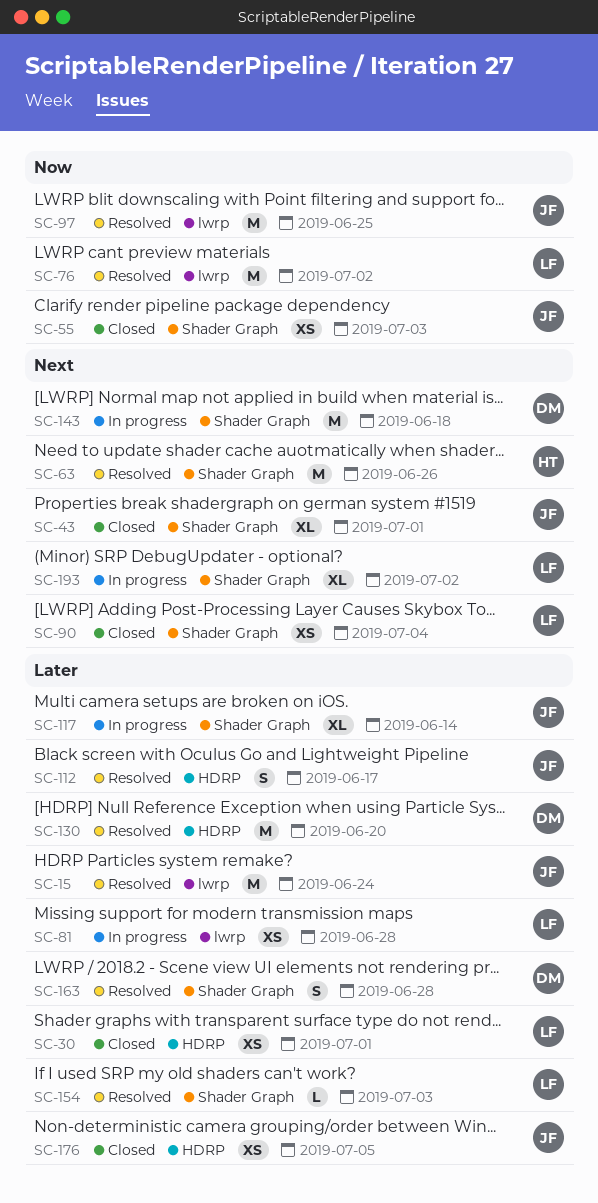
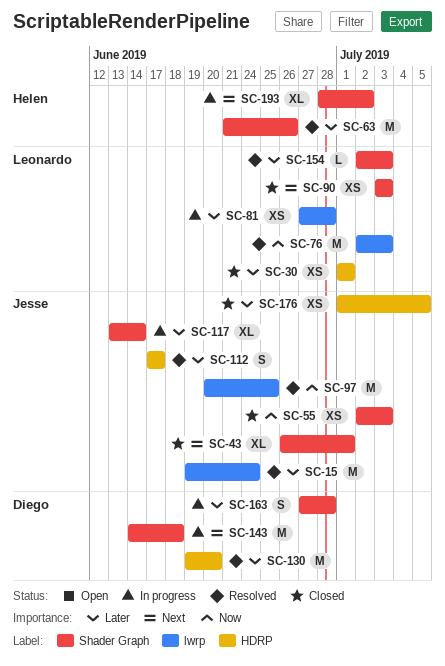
SC-63, priority: Next -> Later
SC-76, due: Jul 2 -> Jul 3
SC-90, due: Jul 4 -> Jul 3
SC-163, status: Resolved -> In progress
SC-193, owner: Leonardo -> Helen

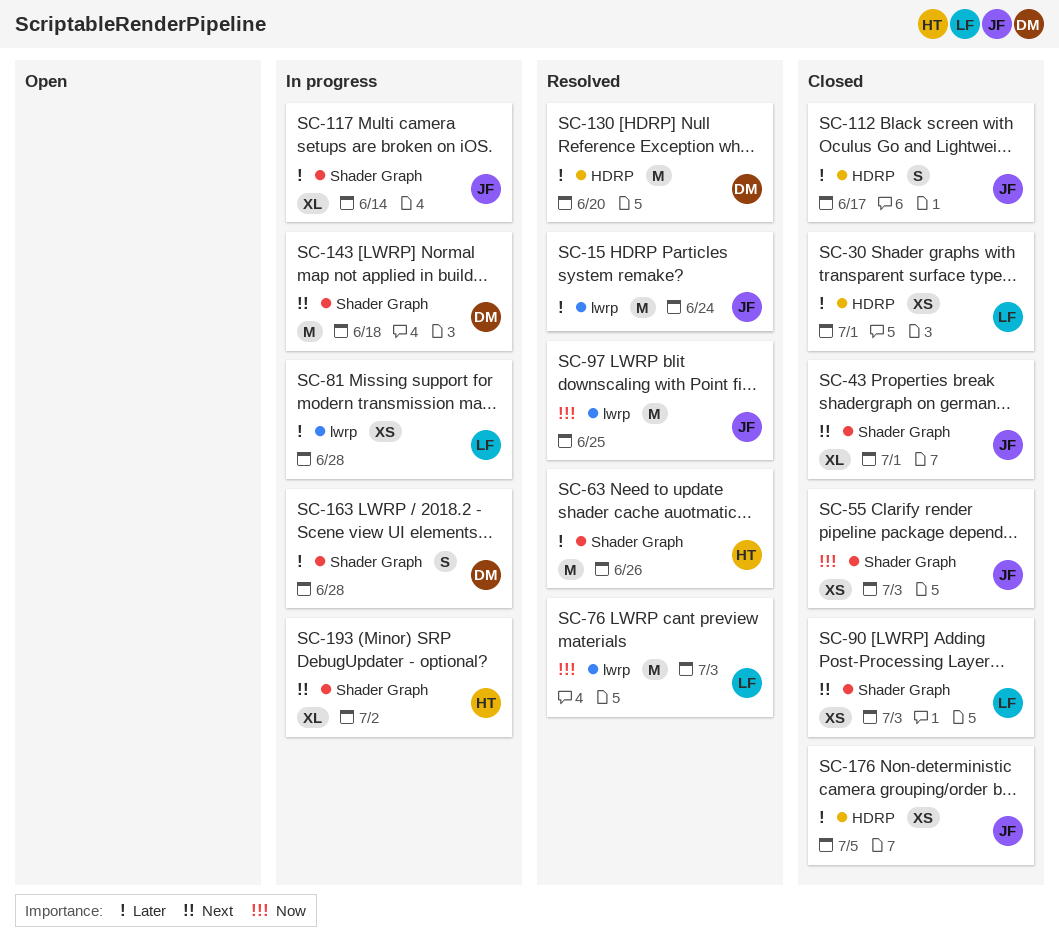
SC-112, status: Resolved -> Closed
SC-154: present -> none

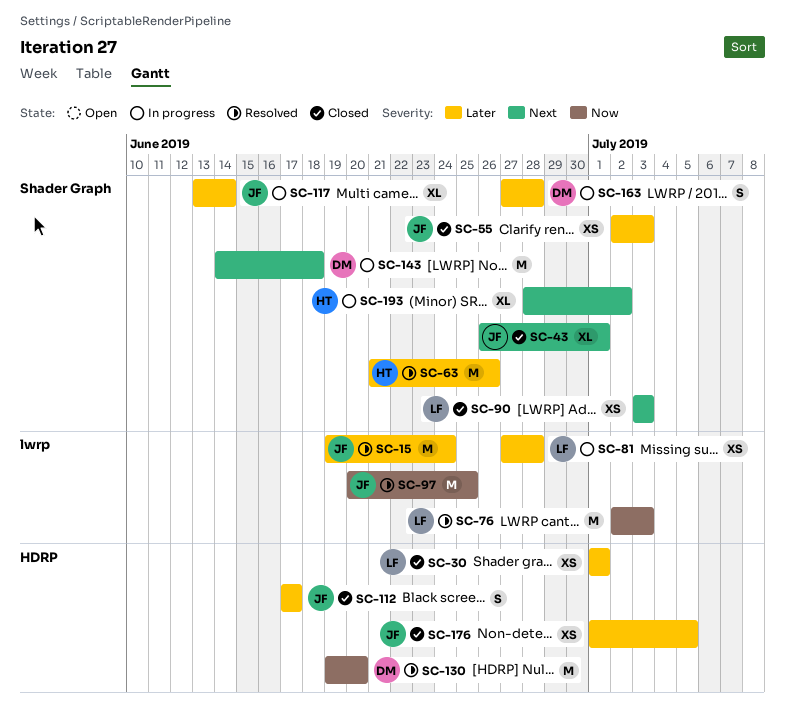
SC-55, priority: Now -> Later
SC-130, priority: Later -> Now

